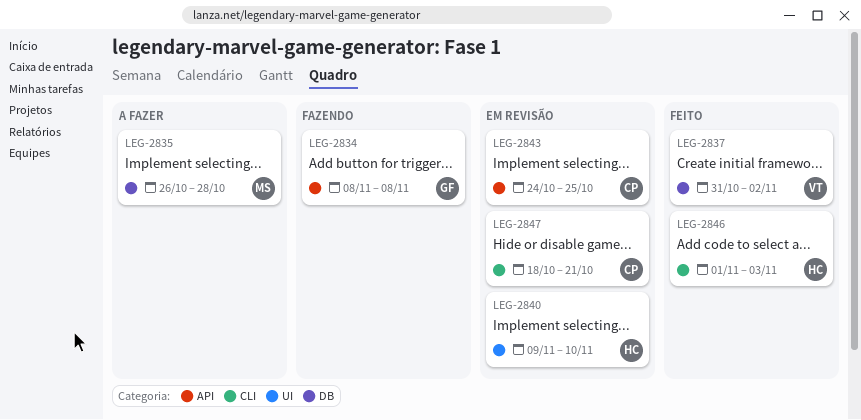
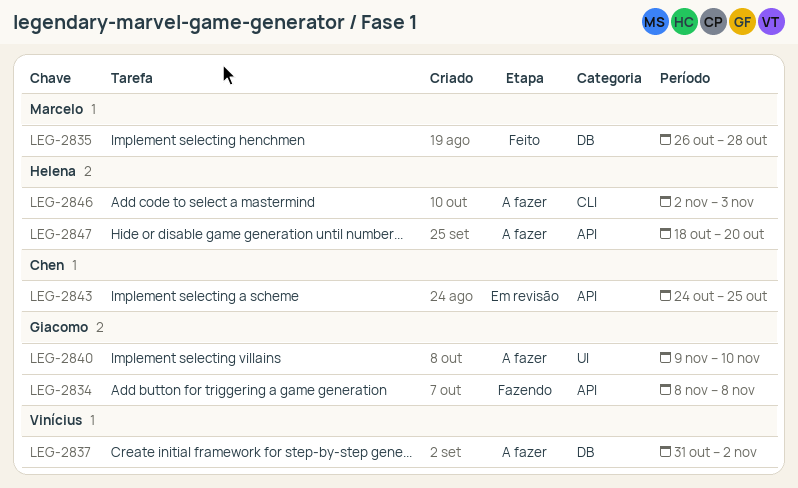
LEG-2835, status: A fazer -> Feito
LEG-2837, status: Feito -> A fazer
LEG-2840, status: Em revisão -> A fazer
LEG-2840, owner: Helena -> Giacomo
LEG-2846, status: Feito -> A fazer
LEG-2846, start: Nov 1 -> Nov 2
LEG-2847, status: Em revisão -> A fazer
LEG-2847, owner: Chen -> Helena
LEG-2847, label: CLI -> API
LEG-2847, due: Oct 21 -> Oct 20

